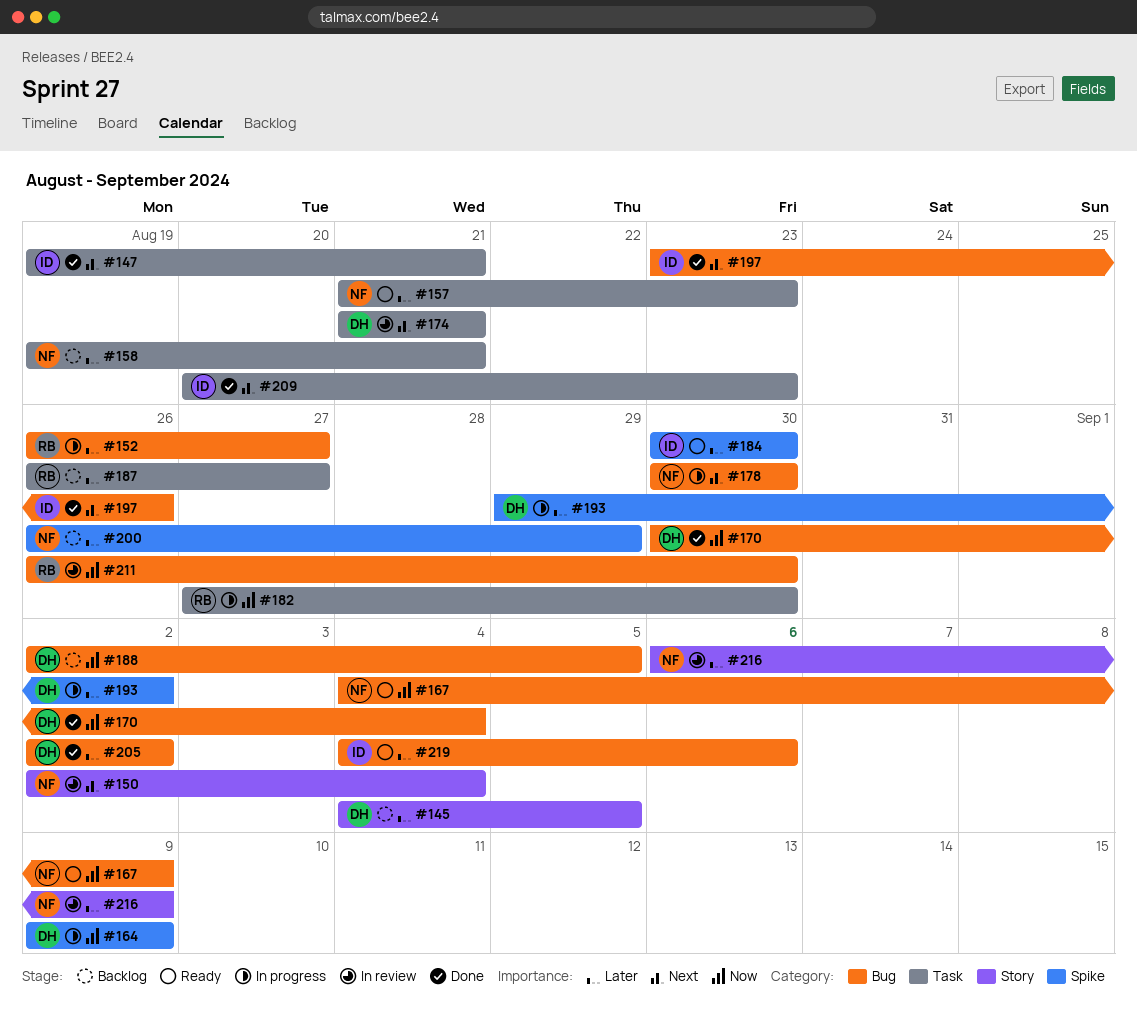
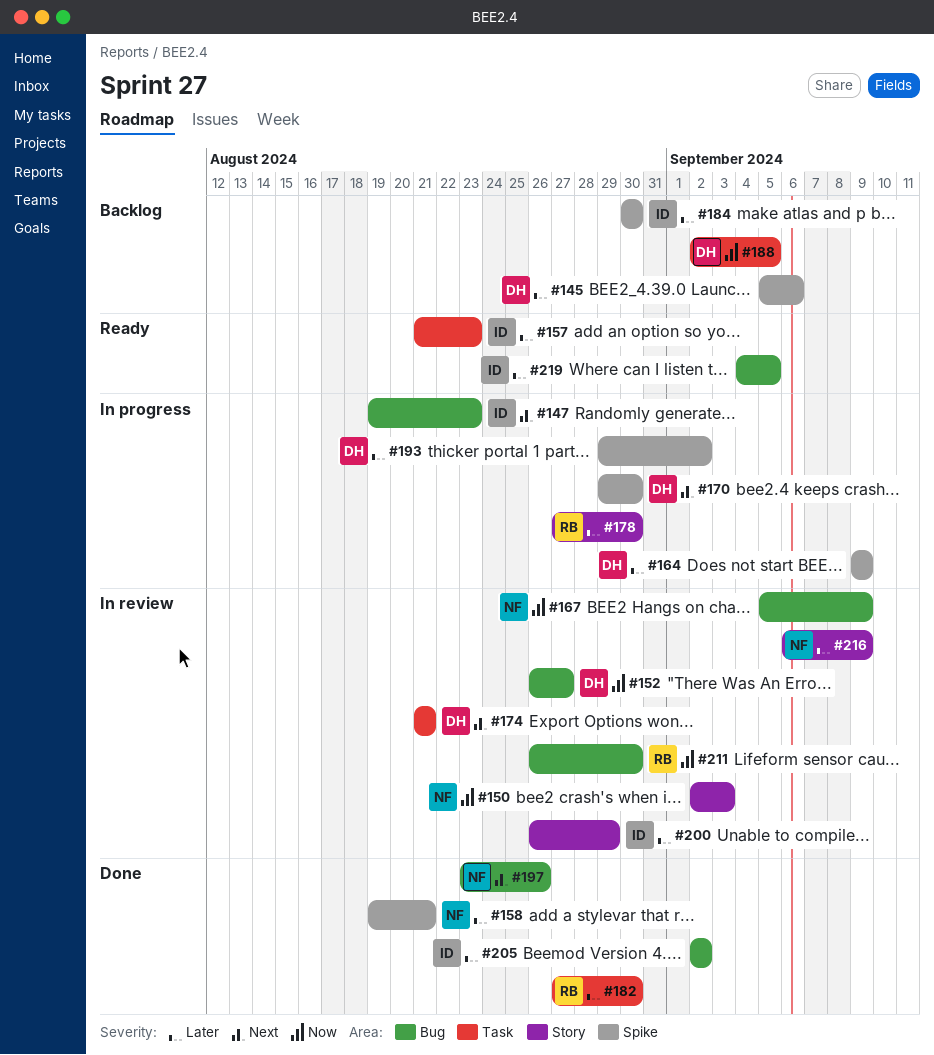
#145, label: Story -> Spike
#145, start: Sep 4 -> Sep 5
#145, due: Sep 5 -> Sep 6
#147, status: Done -> In progress
#147, label: Task -> Bug
#147, due: Aug 21 -> Aug 23
#150, priority: Next -> Now
#150, due: Sep 4 -> Sep 3
#152, status: In progress -> In review
#152, owner: RB -> DH
#152, priority: Later -> Now
#157, owner: NF -> ID
#158, status: Backlog -> Done
#158, label: Task -> Spike
#164, priority: Now -> Later
#167, status: Ready -> In review
#167, start: Sep 4 -> Sep 5
#170, status: Done -> In progress
#170, priority: Now -> Next
#170, label: Bug -> Spike
#170, start: Aug 30 -> Aug 29
#170, due: Sep 4 -> Aug 30
#178, owner: NF -> RB
#178, priority: Next -> Later
#178, label: Bug -> Story
#178, start: Aug 30 -> Aug 27
#182, status: In progress -> Done
#182, priority: Now -> Later
#184, status: Ready -> Backlog
#187: present -> none
#188, label: Bug -> Task
#197, owner: ID -> NF
#200, status: Backlog -> In review
#200, owner: NF -> ID
#200, label: Spike -> Story
#205, owner: DH -> ID
#209: present -> none
#219, due: Sep 6 -> Sep 5

